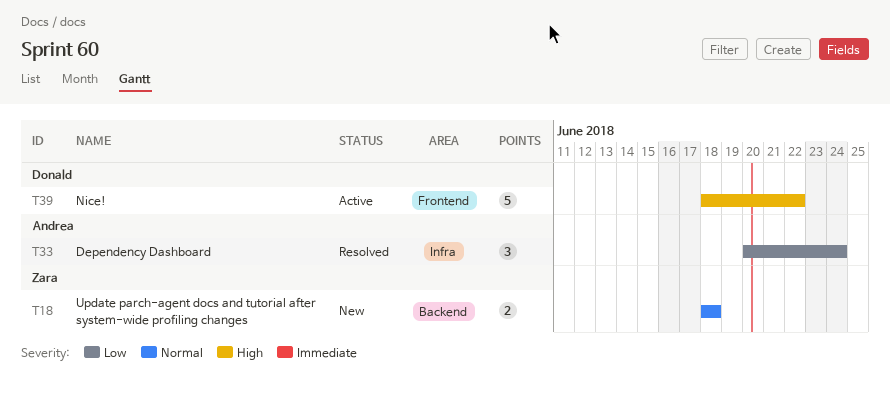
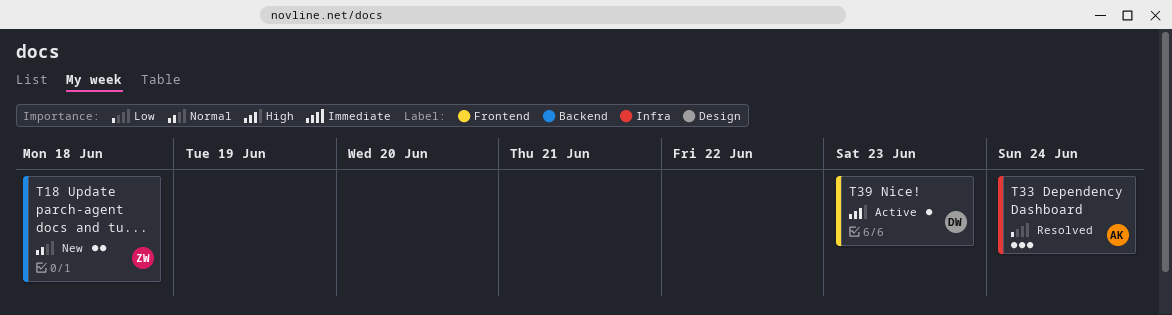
T39, estimate: 5 -> 1
T39, due: Jun 22 -> Jun 23

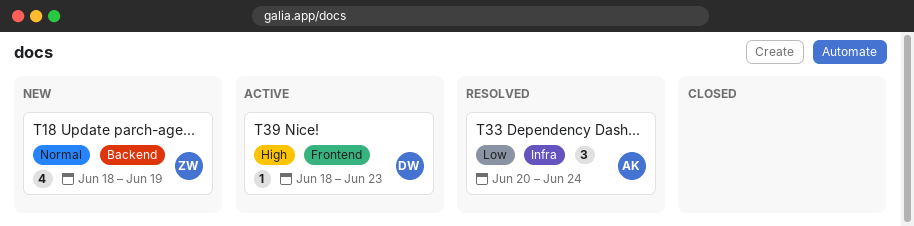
T18, estimate: 2 -> 4
T18, due: Jun 18 -> Jun 19

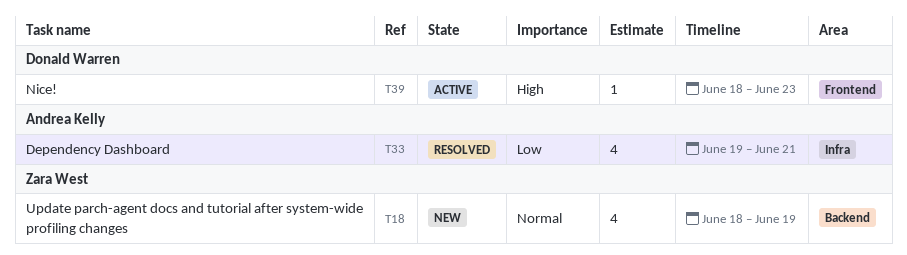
T33, estimate: 3 -> 4
T33, start: Jun 20 -> Jun 19
T33, due: Jun 24 -> Jun 21

